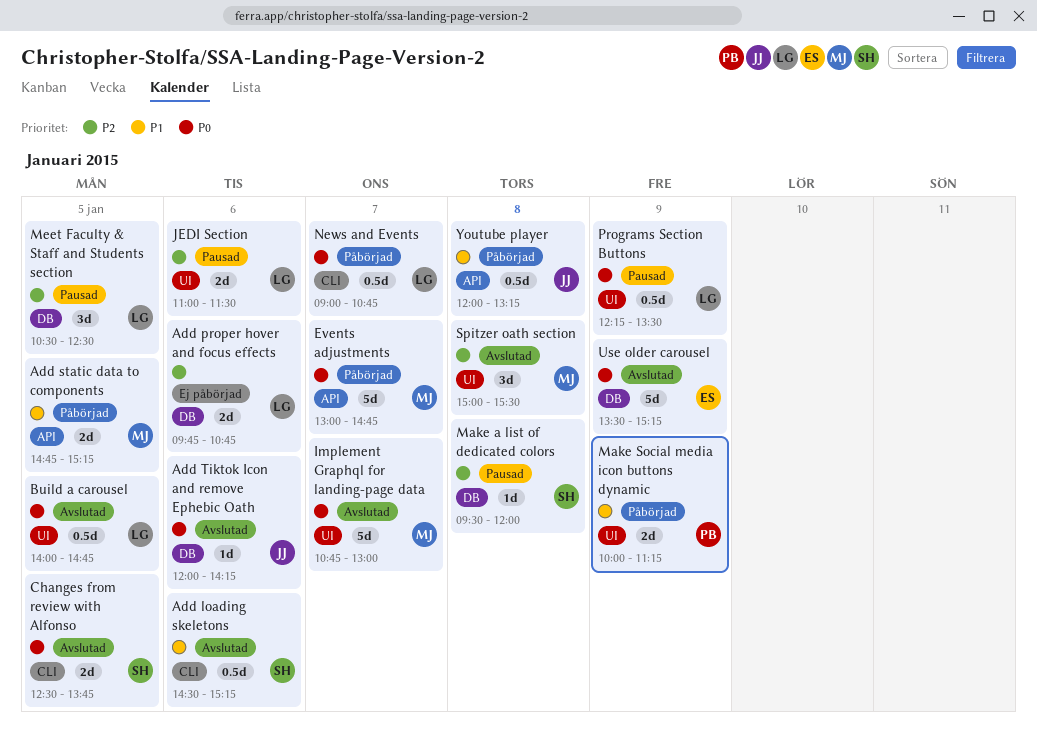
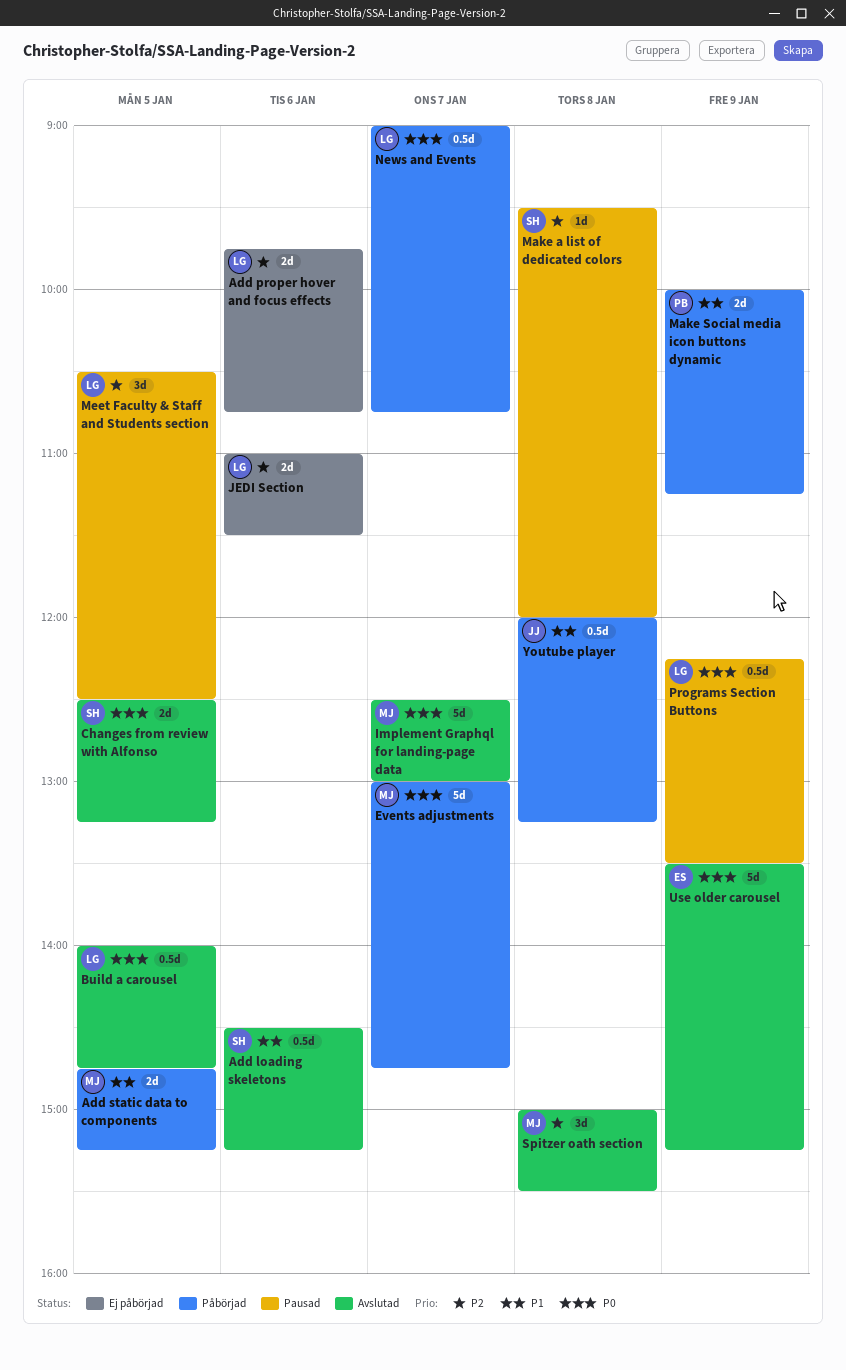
Add Tiktok Icon and remove Ephebic Oath: present -> none
Changes from review with Alfonso, ends: 13:45 -> 13:15
Implement Graphql for landing-page data, begins: 10:45 -> 12:30
JEDI Section, status: Pausad -> Ej påbörjad

